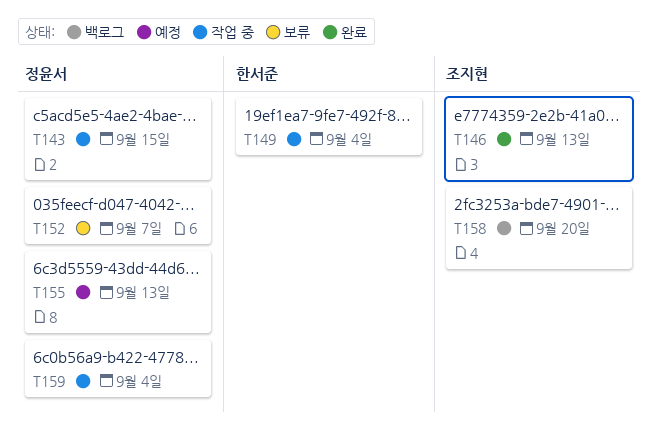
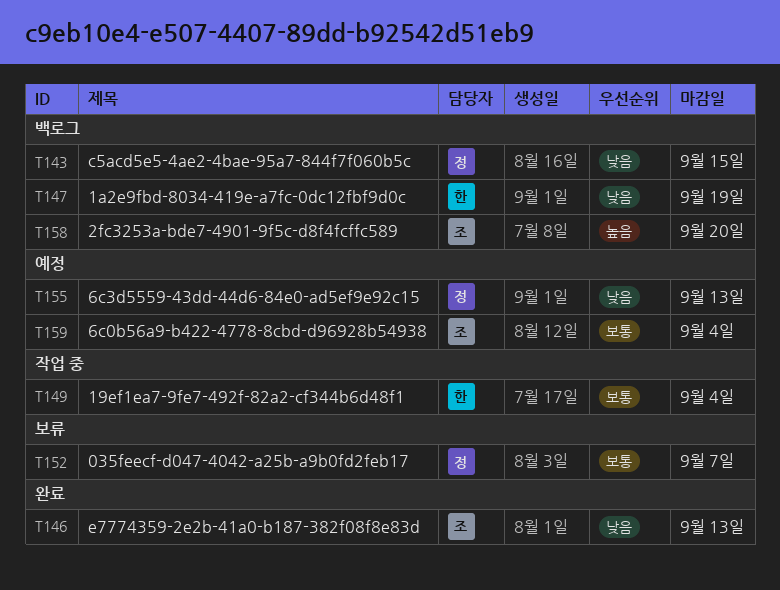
T143, status: 작업 중 -> 백로그
T147: none -> present
T159, status: 작업 중 -> 예정
T159, owner: 정윤서 -> 조지현

